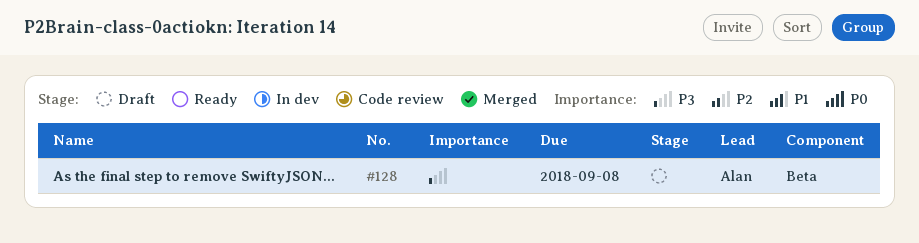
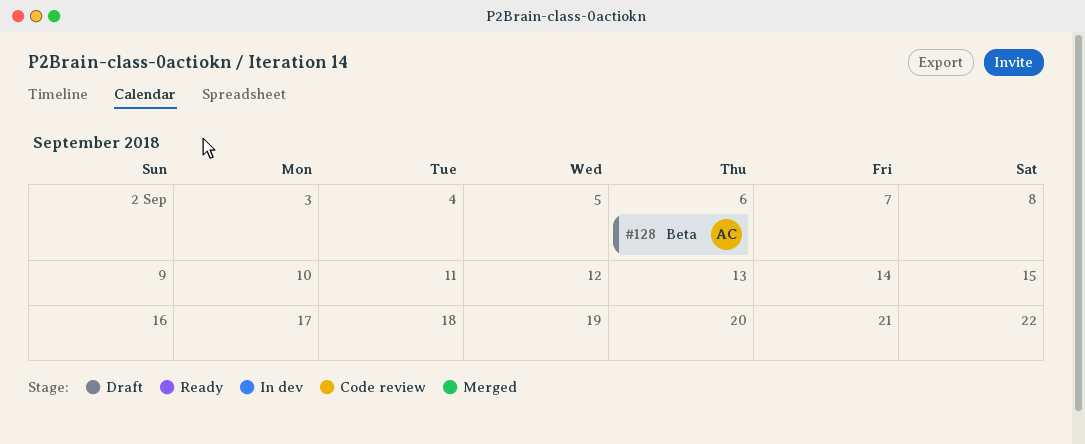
#128, due: Sep 8 -> Sep 6

